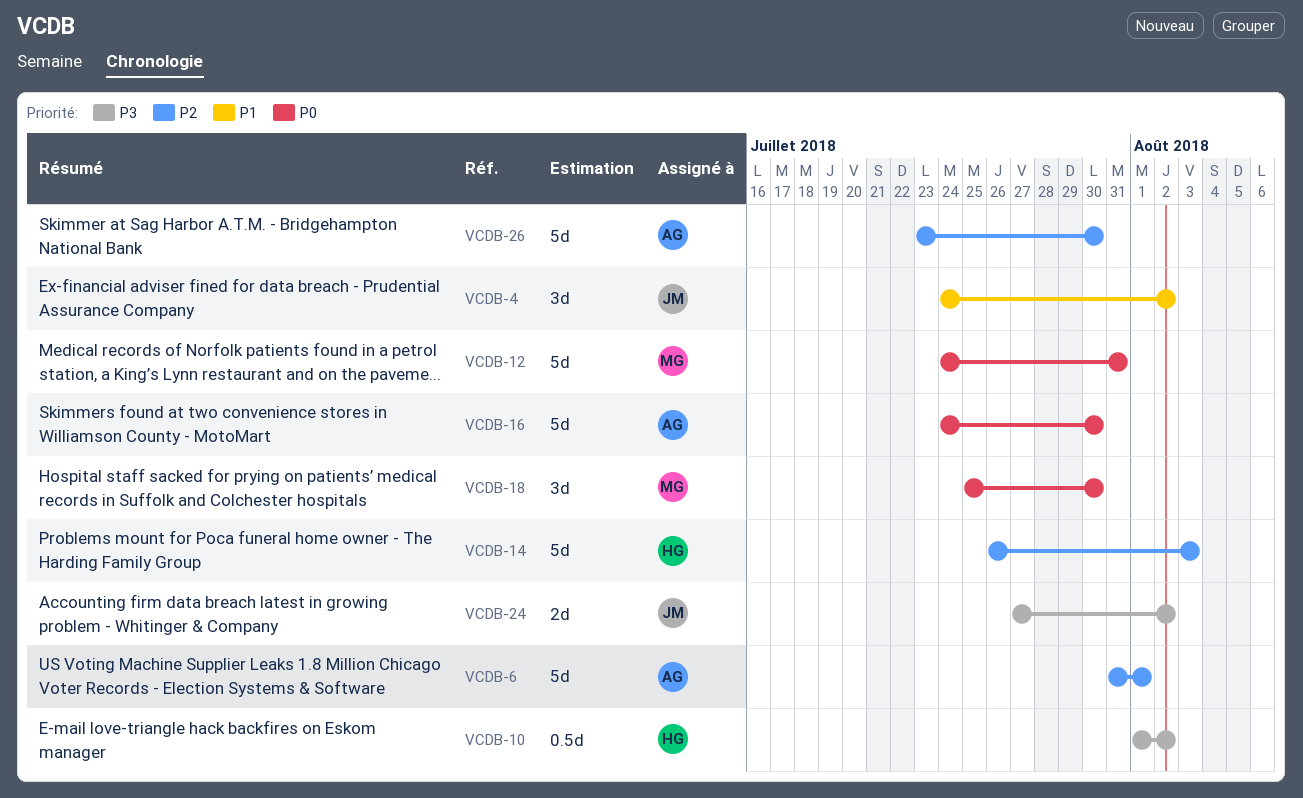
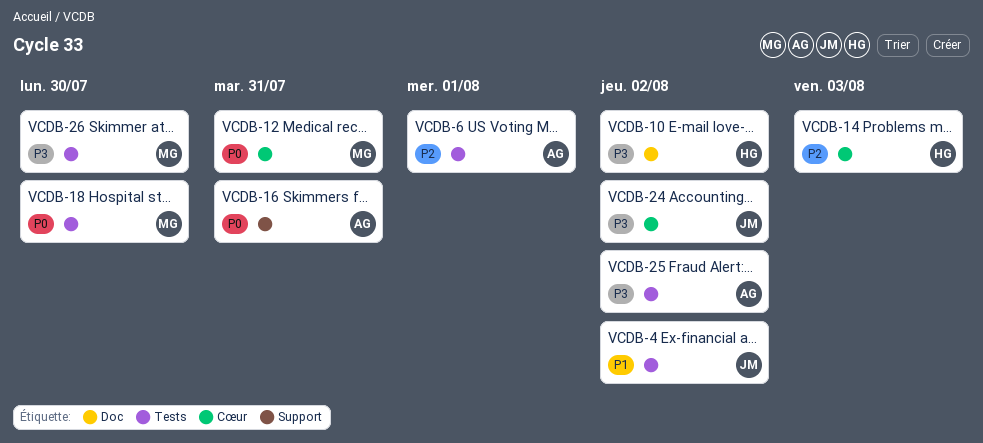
VCDB-16, due: Jul 30 -> Jul 31
VCDB-25: none -> present
VCDB-26, owner: AG -> MG
VCDB-26, priority: P2 -> P3

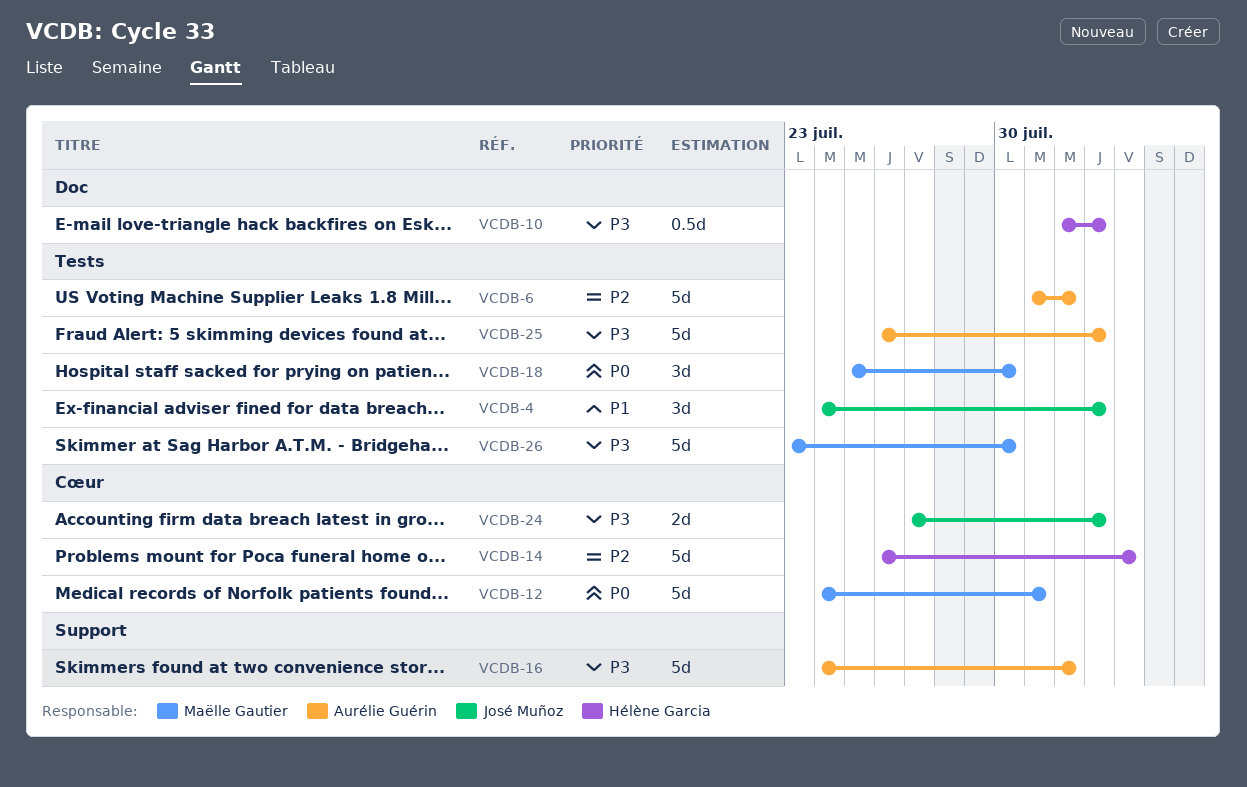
VCDB-16, priority: P0 -> P3
VCDB-16, due: Jul 31 -> Aug 1

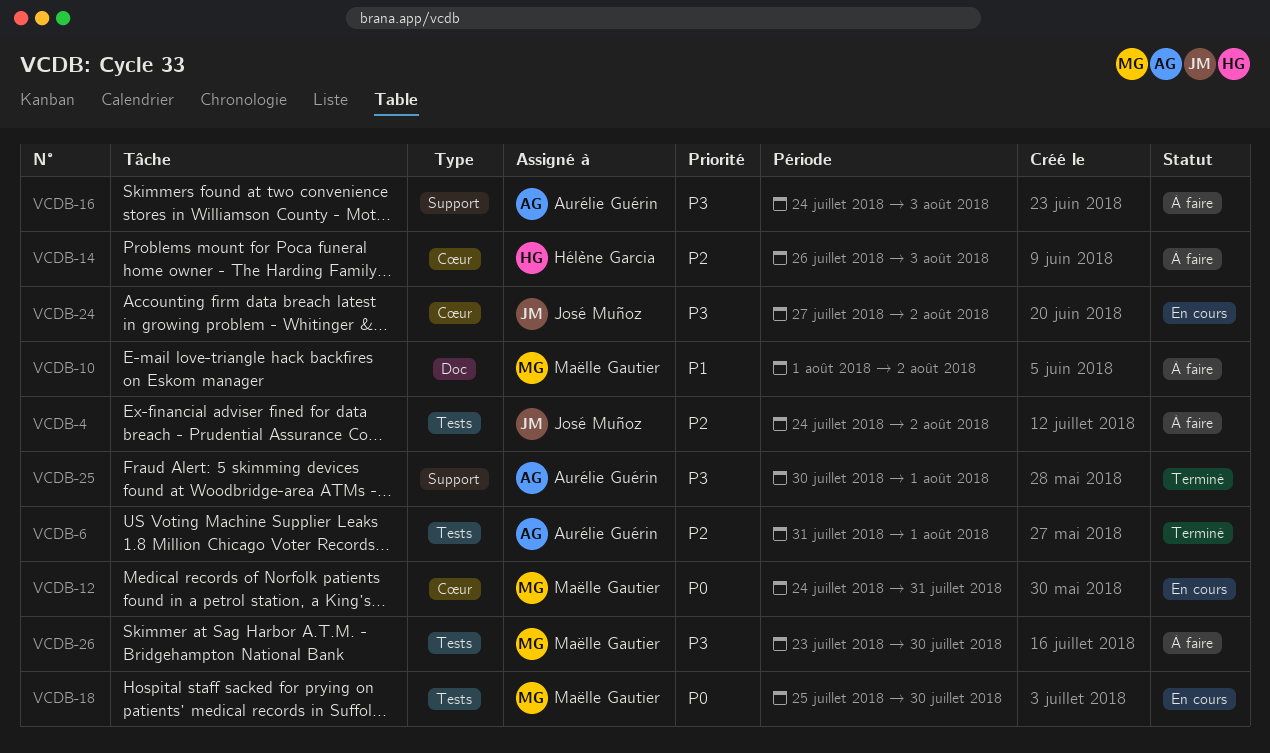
VCDB-4, priority: P1 -> P2
VCDB-10, owner: Hélène Garcia -> Maëlle Gautier
VCDB-10, priority: P3 -> P1
VCDB-16, due: Aug 1 -> Aug 3
VCDB-25, label: Tests -> Support
VCDB-25, start: Jul 26 -> Jul 30
VCDB-25, due: Aug 2 -> Aug 1

